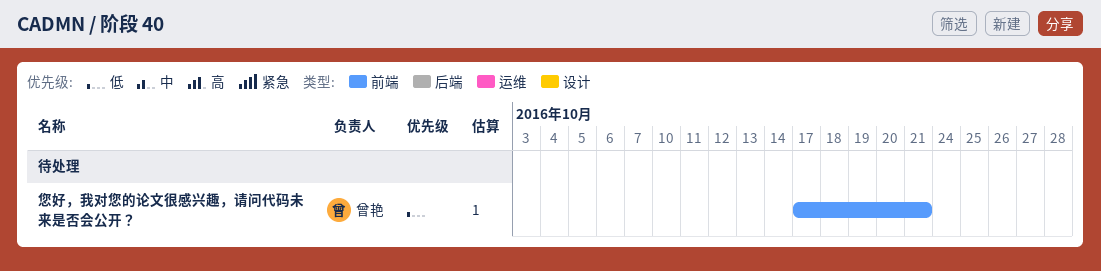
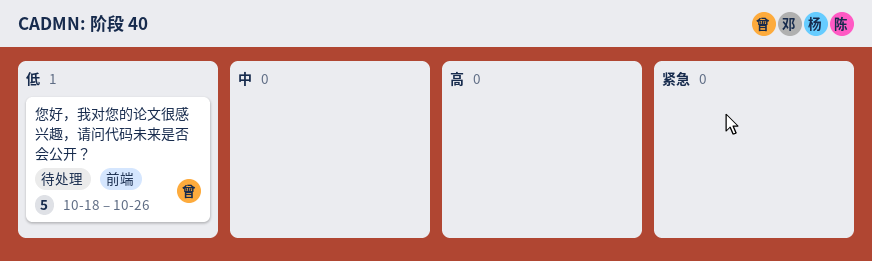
您好，我对您的论文很感兴趣，请问代码未来是否会公开？, estimate: 1 -> 5
您好，我对您的论文很感兴趣，请问代码未来是否会公开？, start: Oct 17 -> Oct 18
您好，我对您的论文很感兴趣，请问代码未来是否会公开？, due: Oct 21 -> Oct 26

